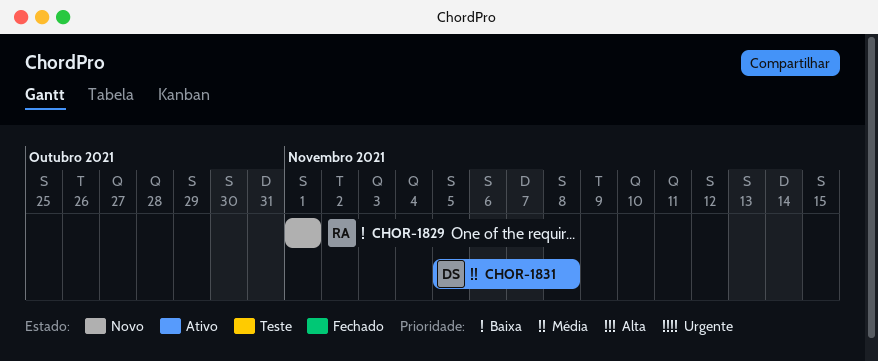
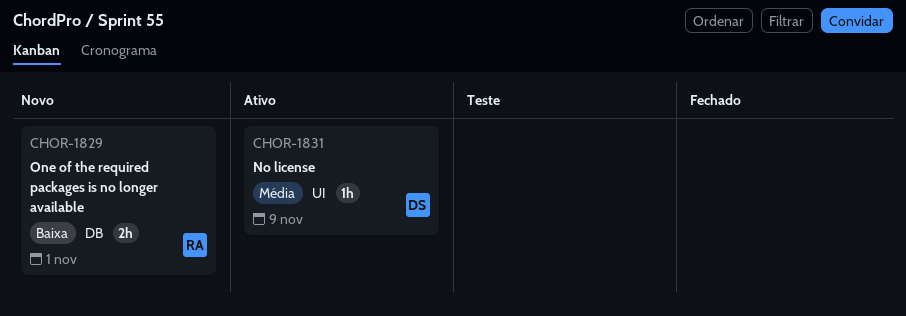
CHOR-1831, due: Nov 8 -> Nov 9

